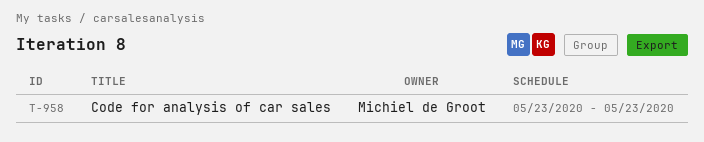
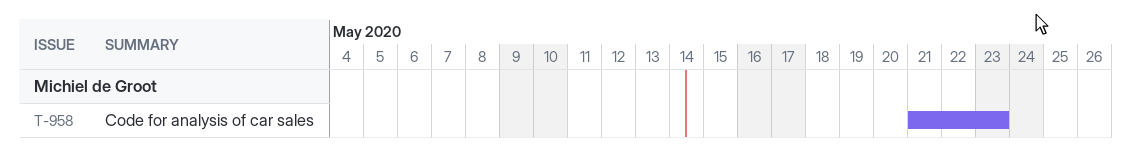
T-958, start: May 23 -> May 21

